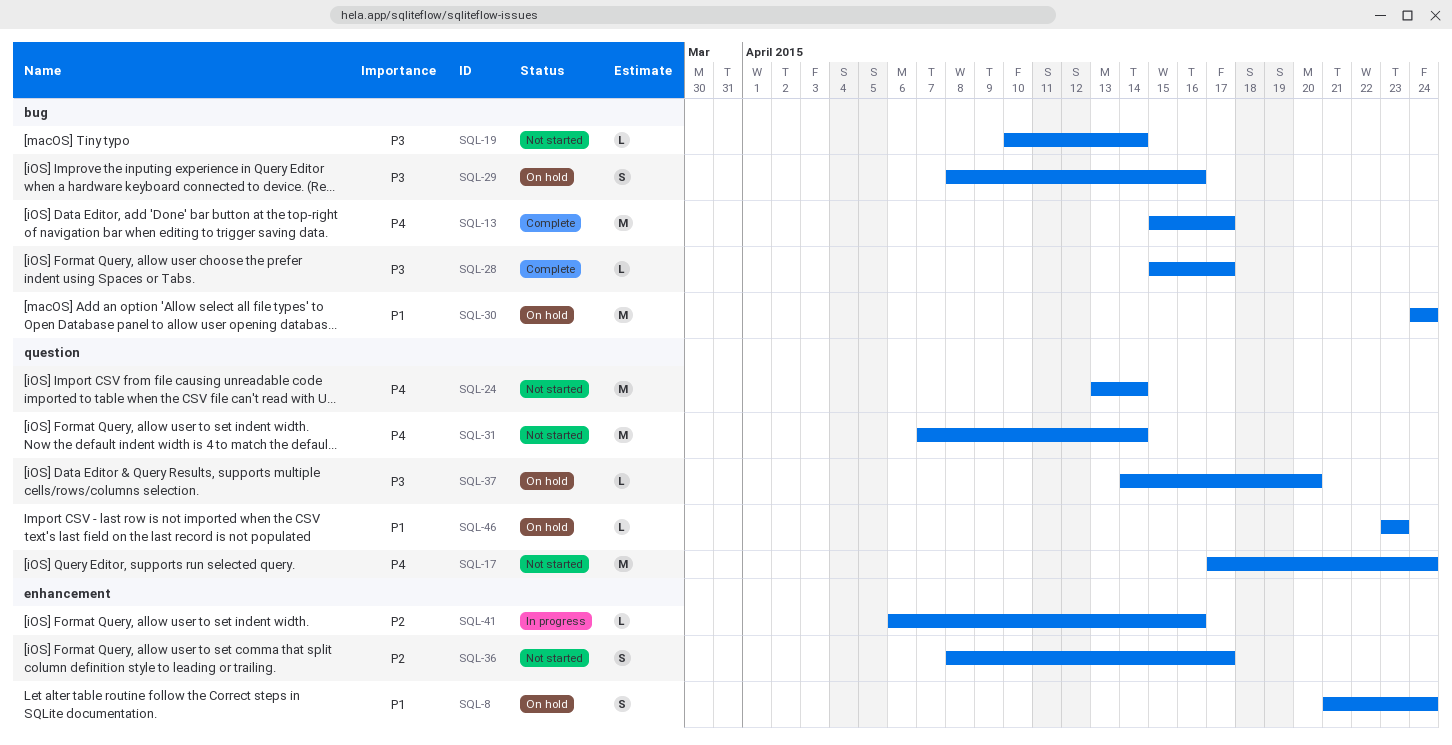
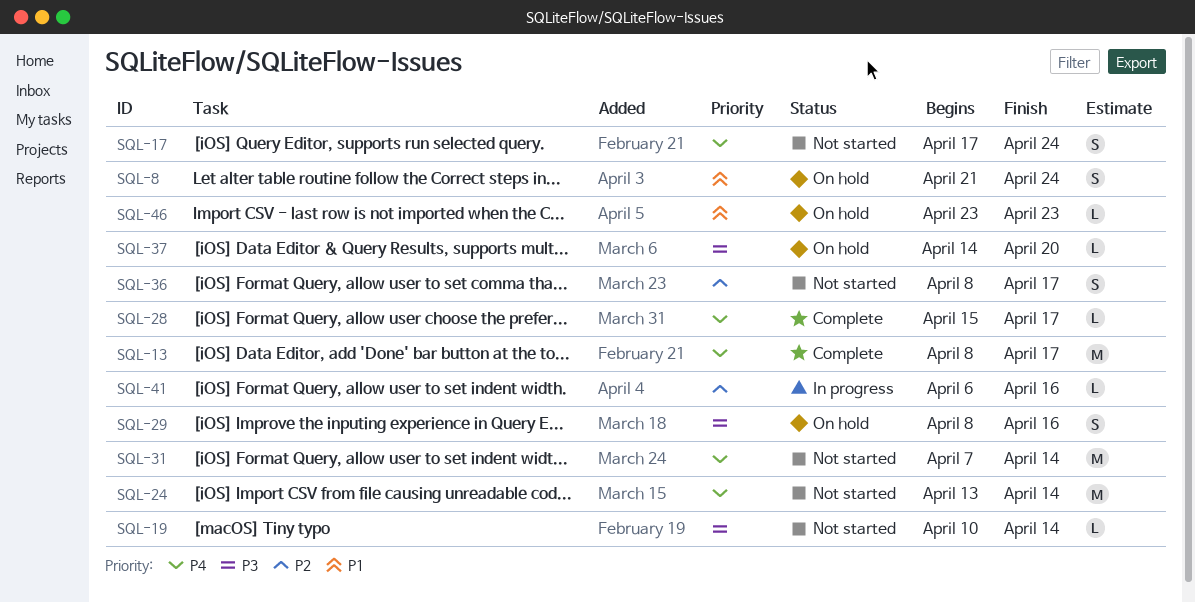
SQL-13, start: Apr 15 -> Apr 8
SQL-17, estimate: M -> S
SQL-28, priority: P3 -> P4
SQL-30: present -> none

